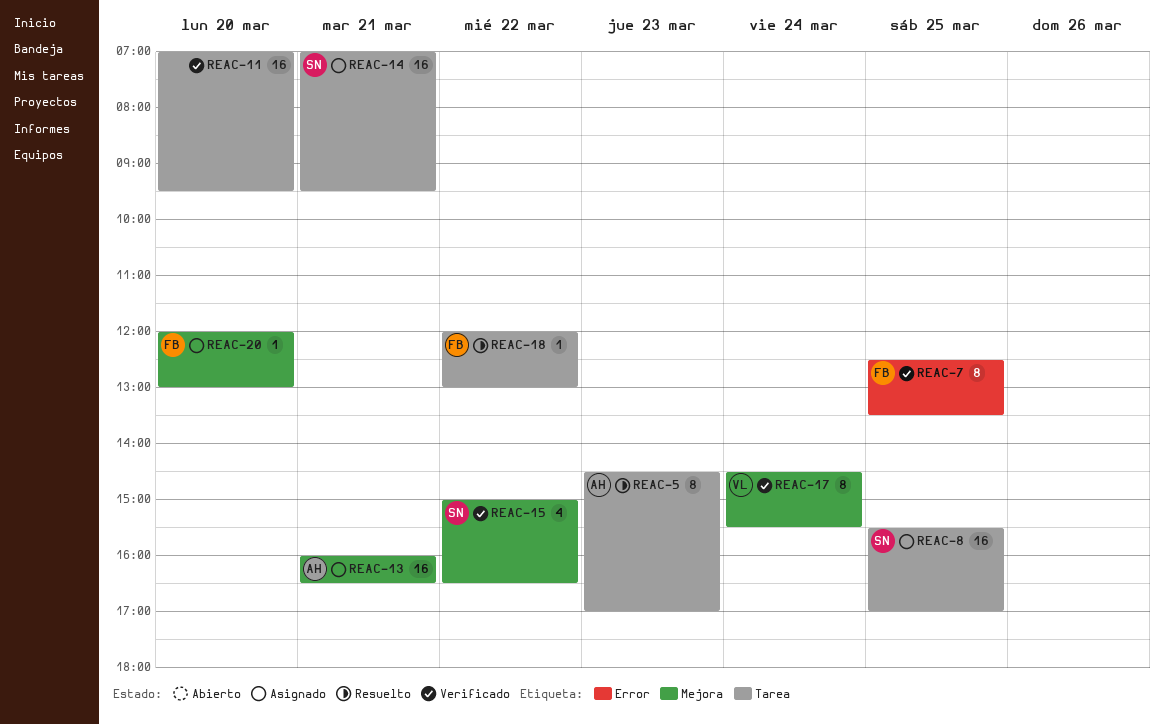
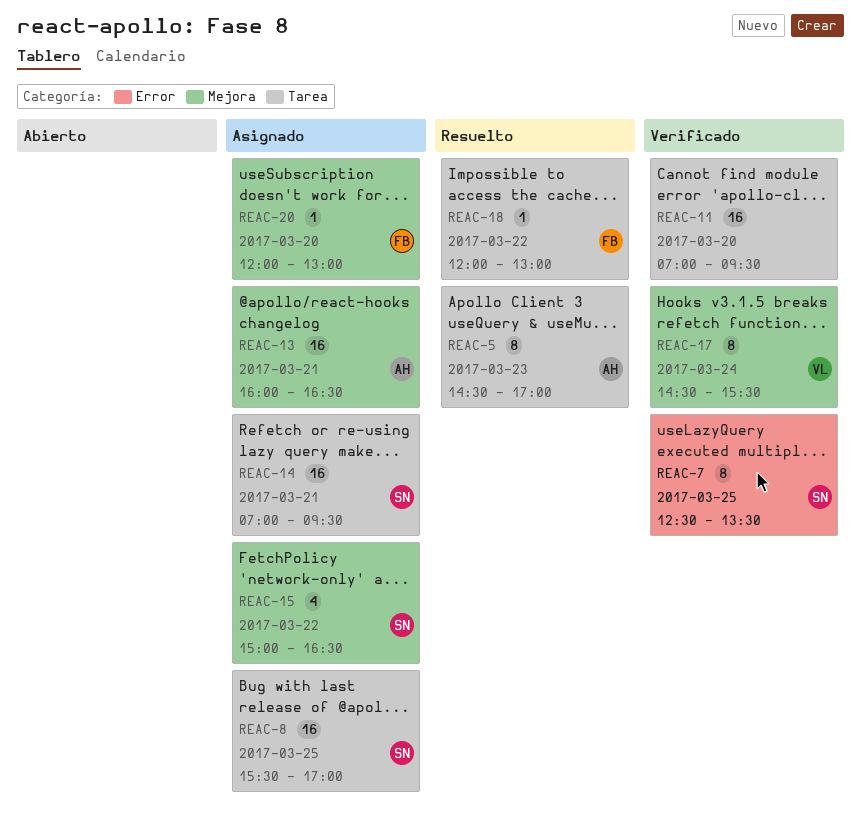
REAC-7, owner: FB -> SN
REAC-15, status: Verificado -> Asignado

